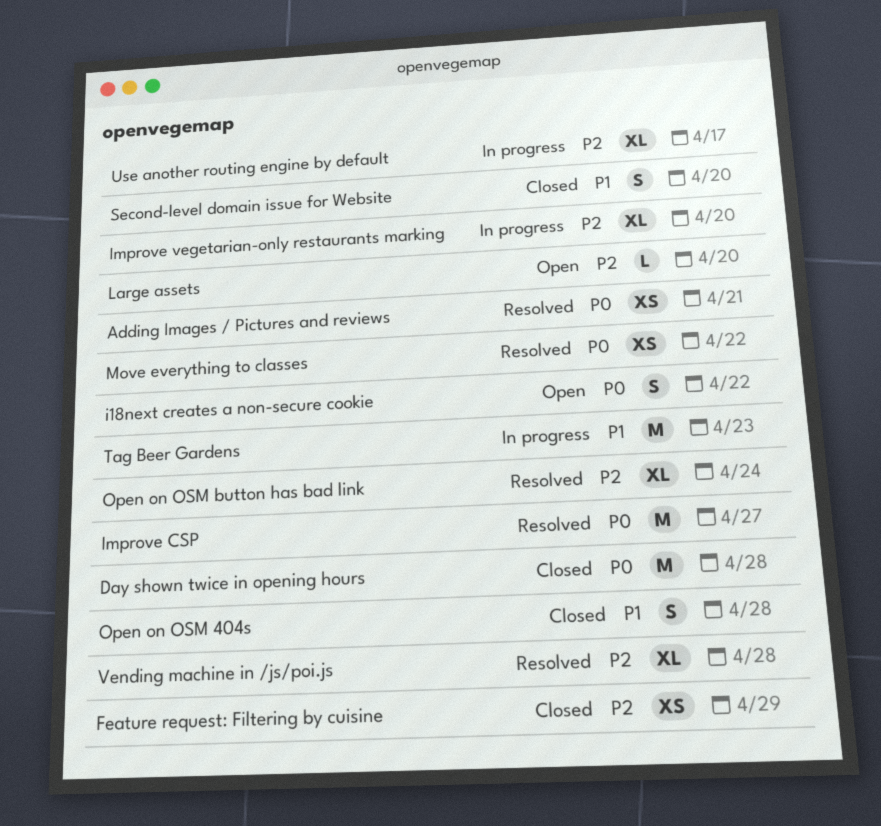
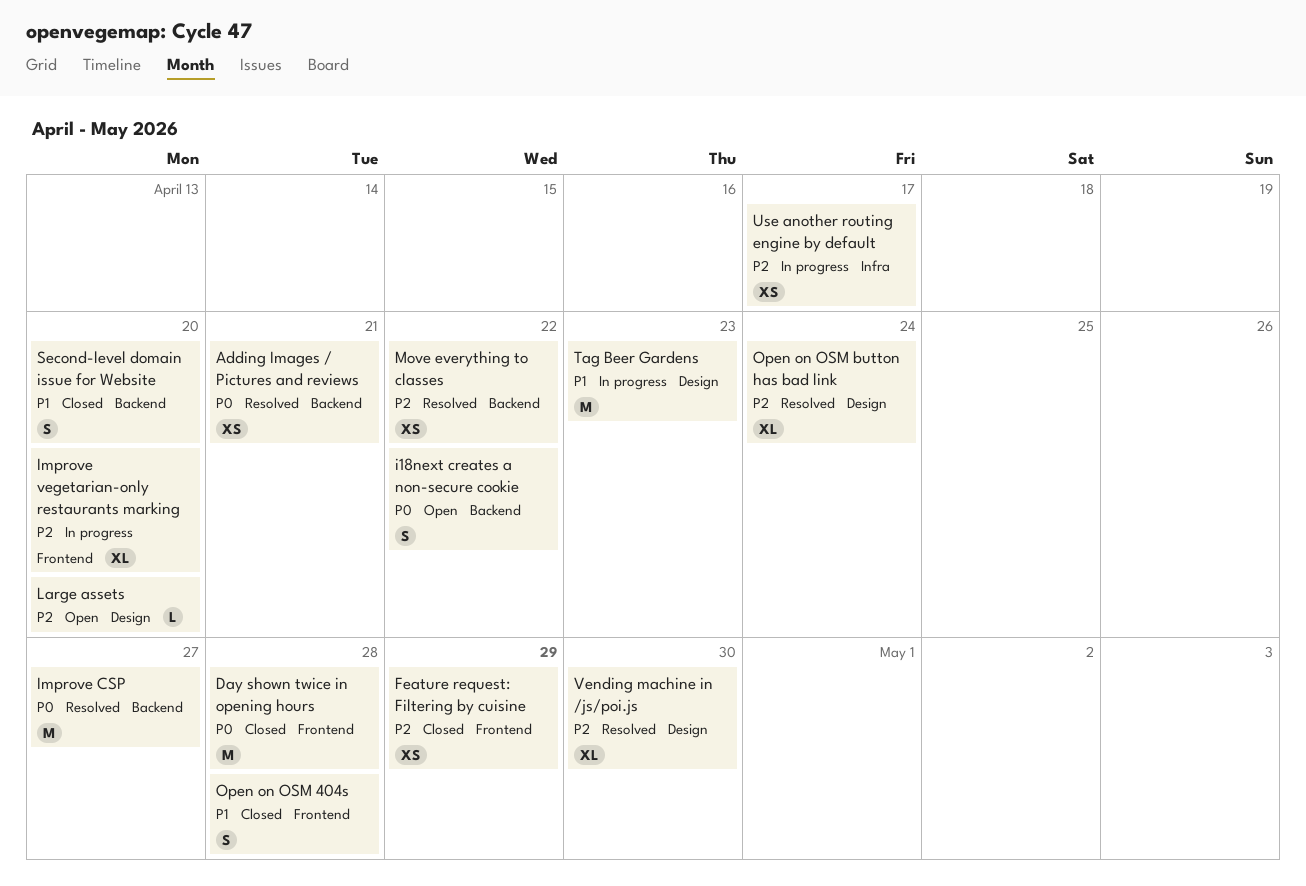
Move everything to classes, priority: P0 -> P2
Use another routing engine by default, estimate: XL -> XS
Vending machine in /js/poi.js, due: Apr 28 -> Apr 30

